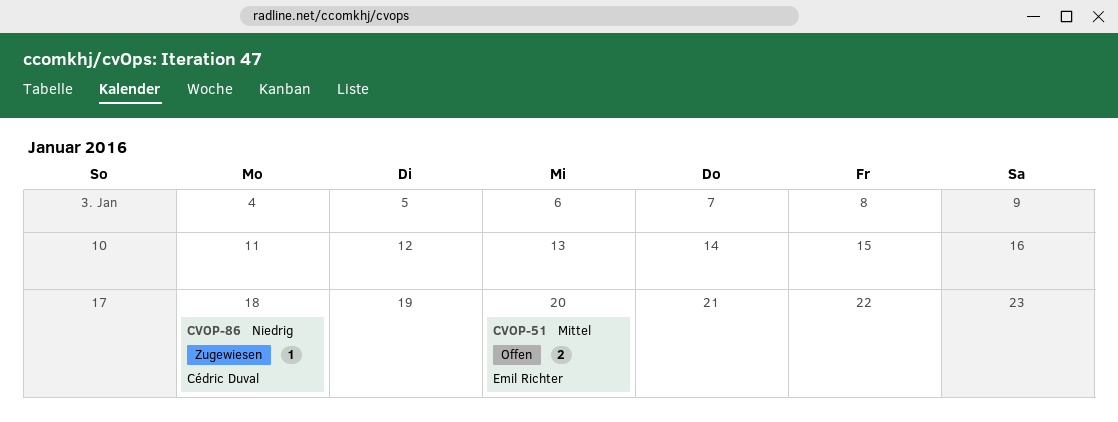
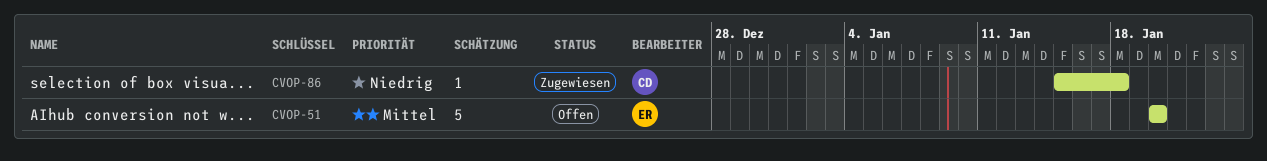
CVOP-51, estimate: 2 -> 5

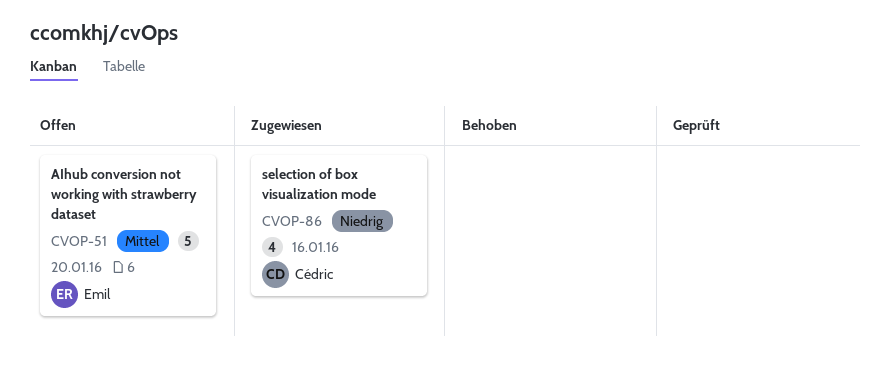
CVOP-86, estimate: 1 -> 4
CVOP-86, due: Jan 18 -> Jan 16

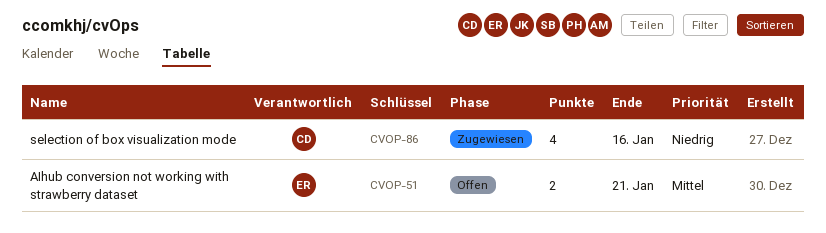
CVOP-51, estimate: 5 -> 2
CVOP-51, due: Jan 20 -> Jan 21

